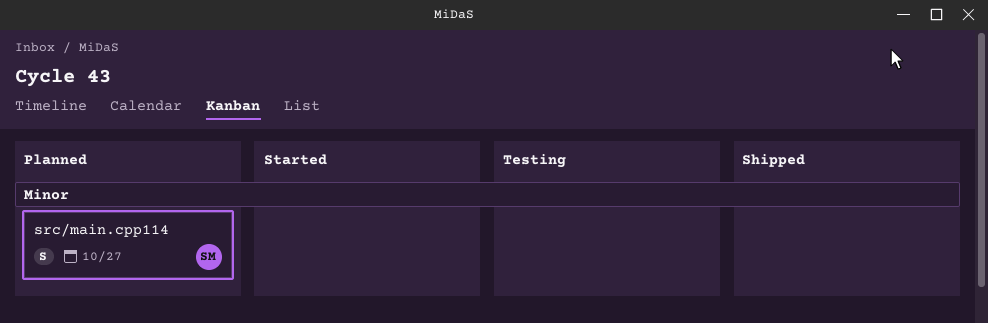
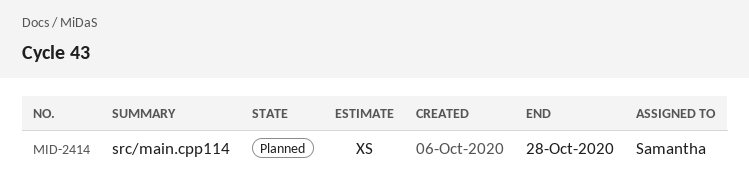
src/main.cpp114, estimate: S -> XS
src/main.cpp114, due: Oct 27 -> Oct 28

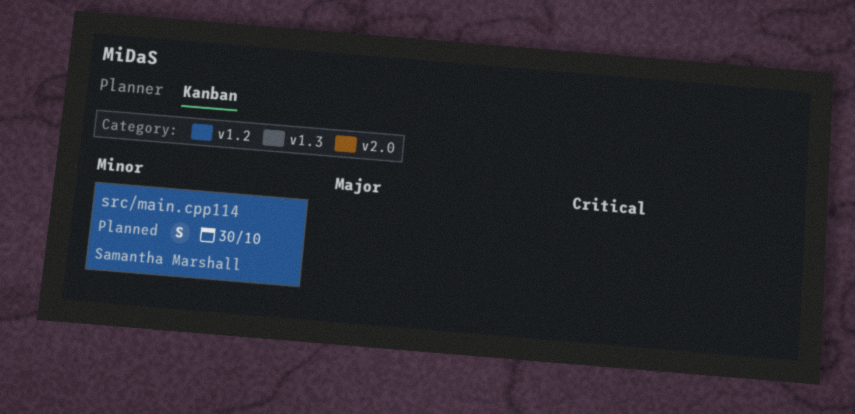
src/main.cpp114, estimate: XS -> S
src/main.cpp114, due: Oct 28 -> Oct 30

